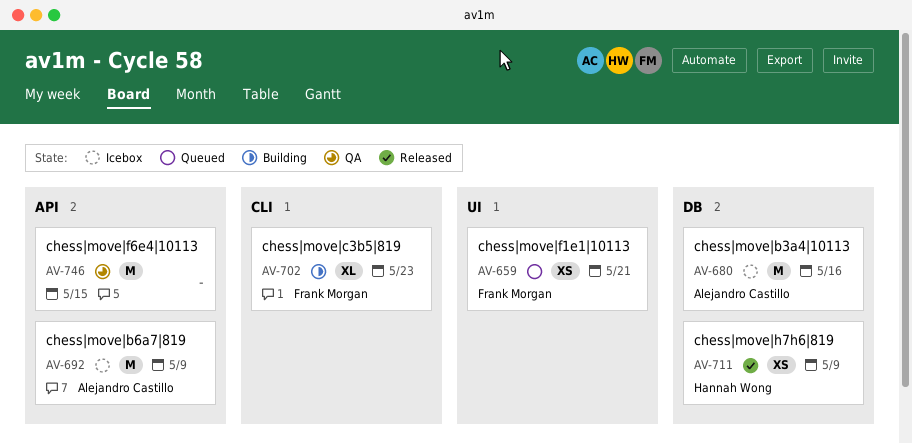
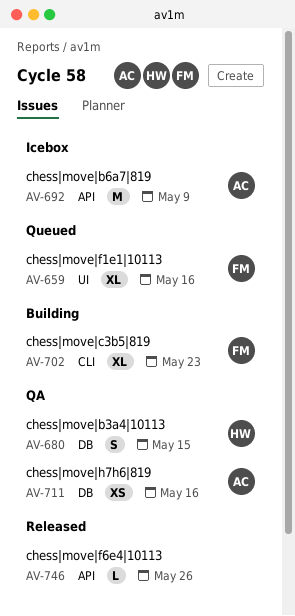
AV-659, estimate: XS -> XL
AV-659, due: May 21 -> May 16
AV-680, status: Icebox -> QA
AV-680, owner: Alejandro Castillo -> Hannah Wong
AV-680, estimate: M -> S
AV-680, due: May 16 -> May 15
AV-711, status: Released -> QA
AV-711, owner: Hannah Wong -> Alejandro Castillo
AV-711, due: May 9 -> May 16
AV-746, status: QA -> Released
AV-746, estimate: M -> L
AV-746, due: May 15 -> May 26

